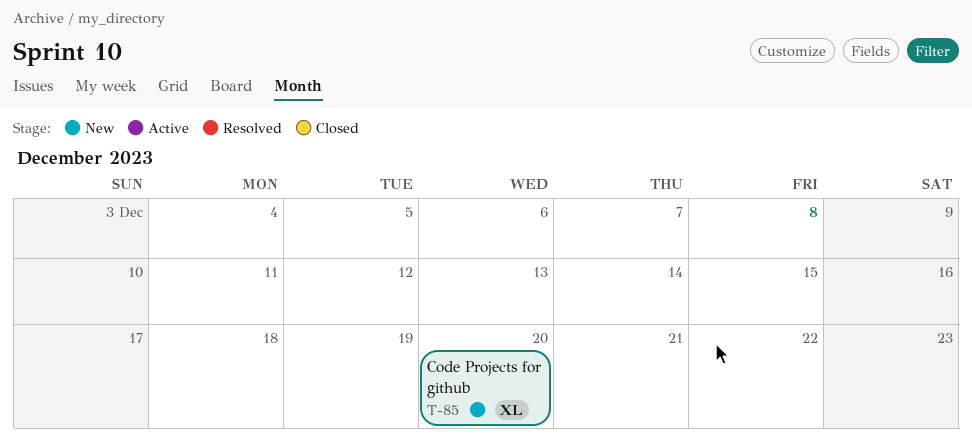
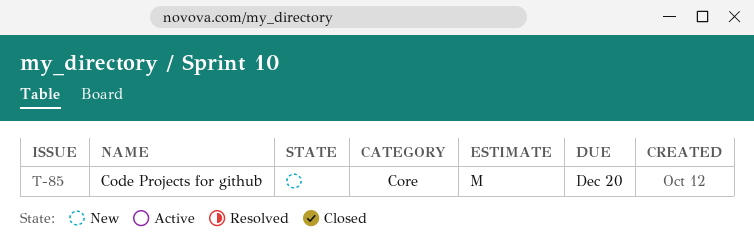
T-85, estimate: XL -> M

